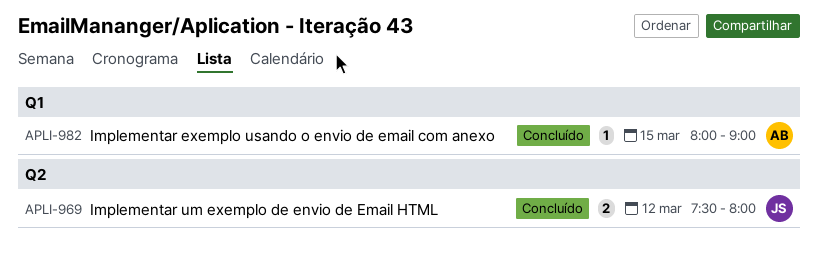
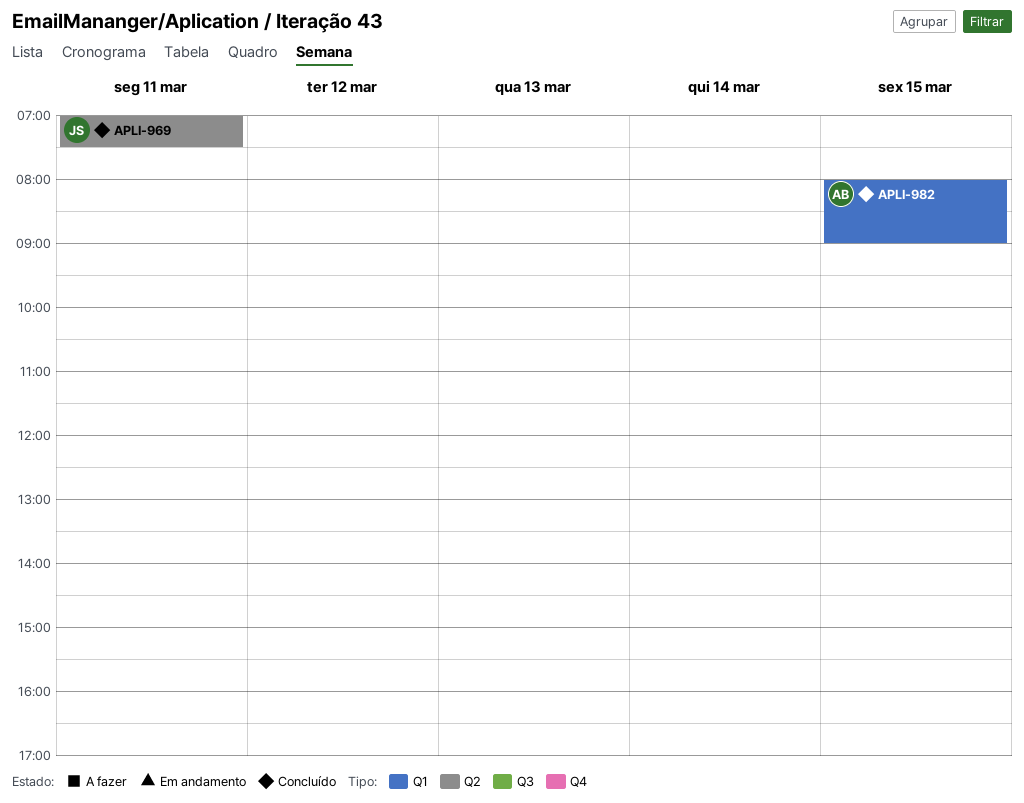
APLI-969, day: Mar 12 -> Mar 11
APLI-969, begins: 07:30 -> 07:00
APLI-969, ends: 08:00 -> 07:30

